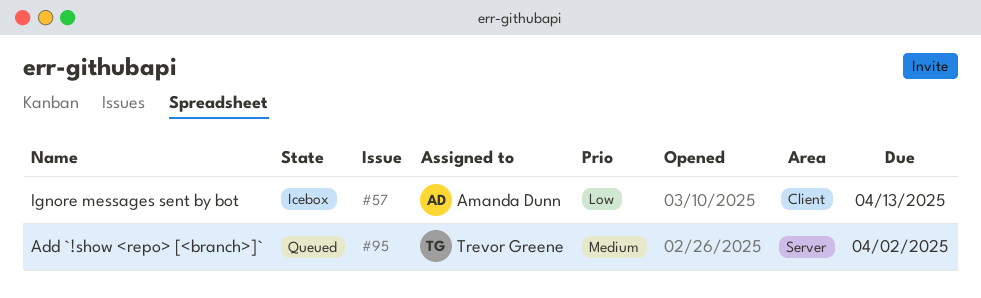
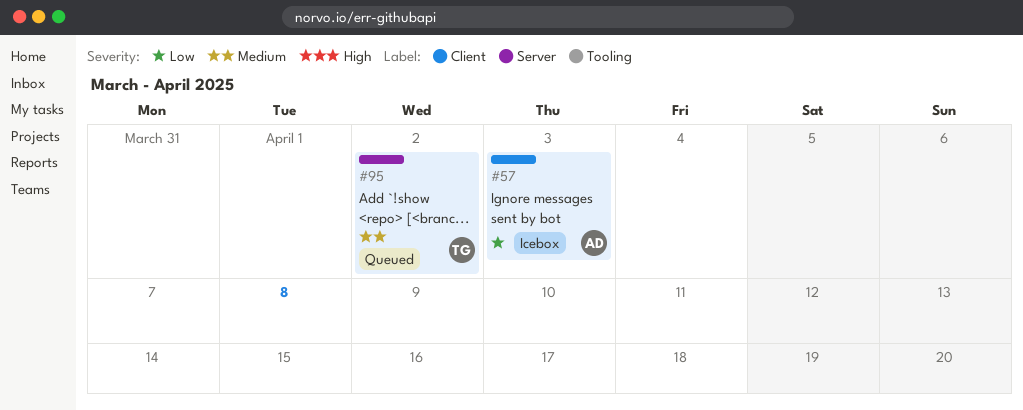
#57, due: Apr 13 -> Apr 3

